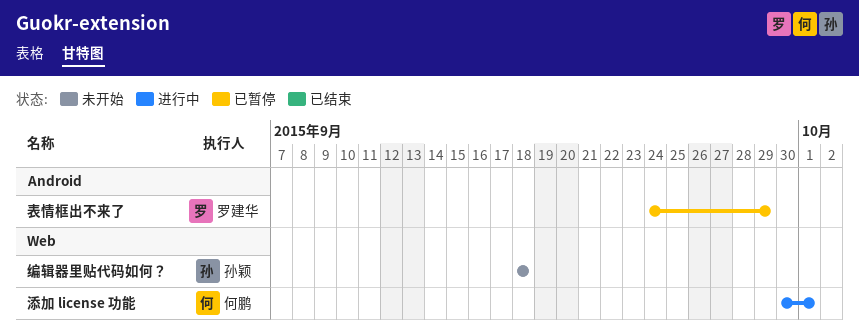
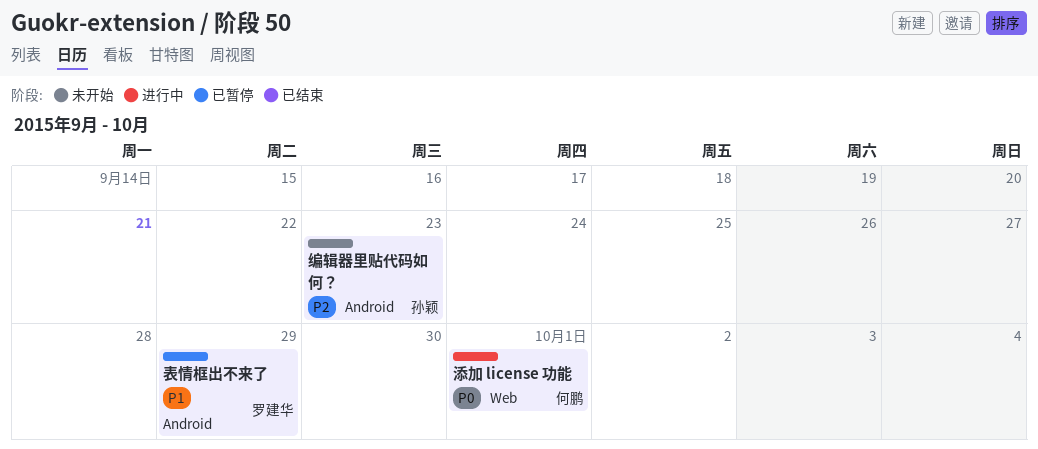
编辑器里贴代码如何？, label: Web -> Android
编辑器里贴代码如何？, due: Sep 18 -> Sep 23

